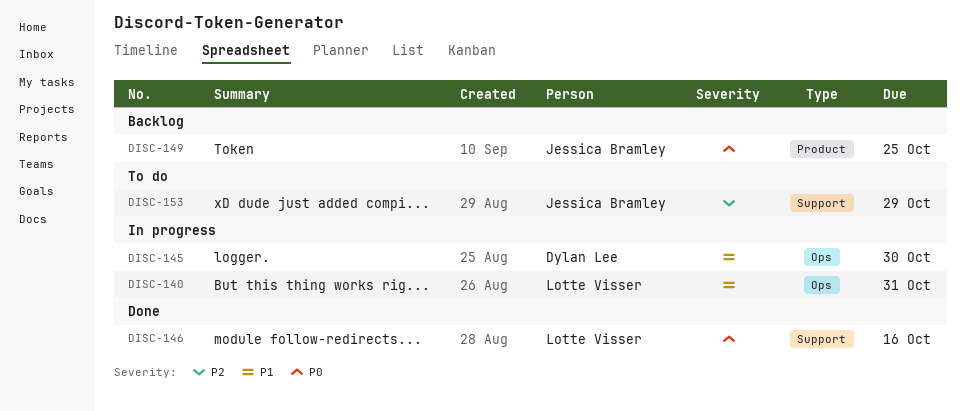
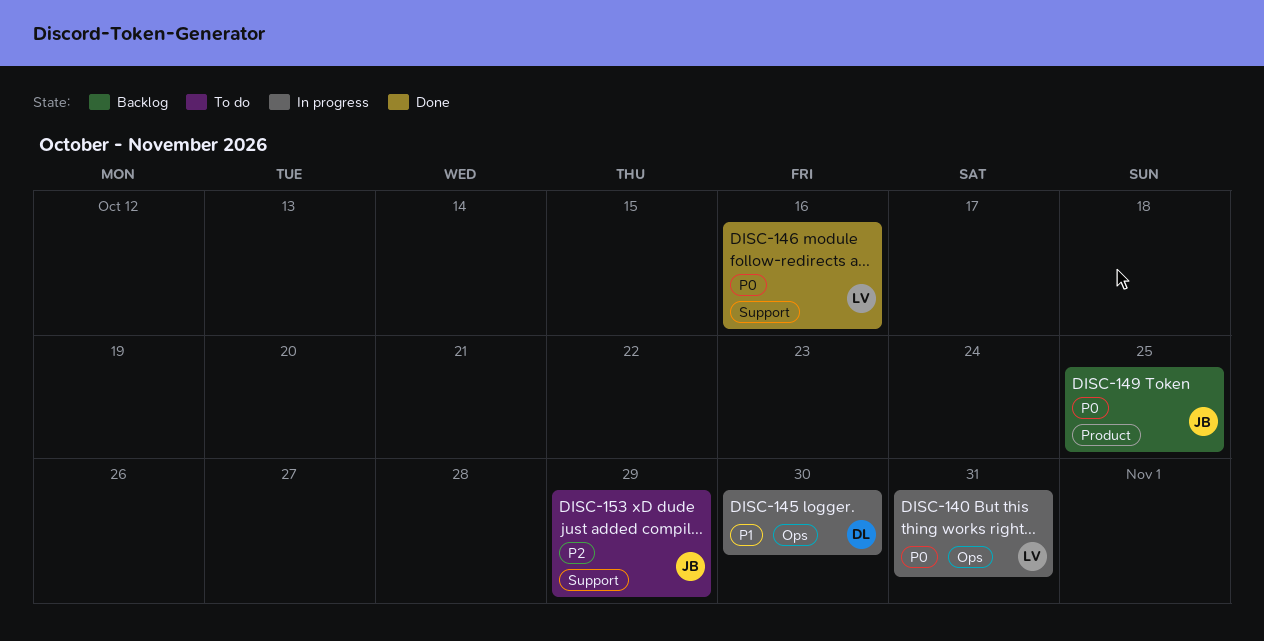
DISC-140, priority: P1 -> P0

